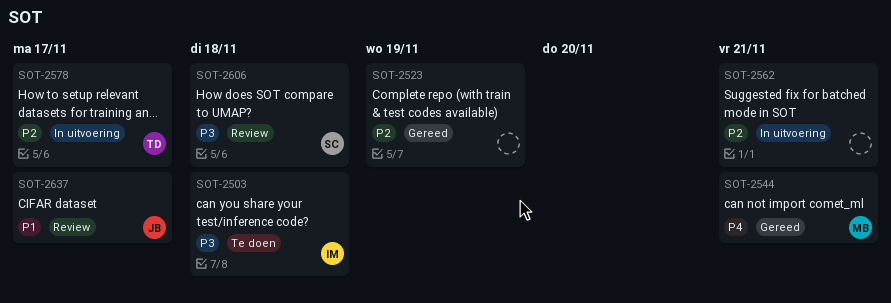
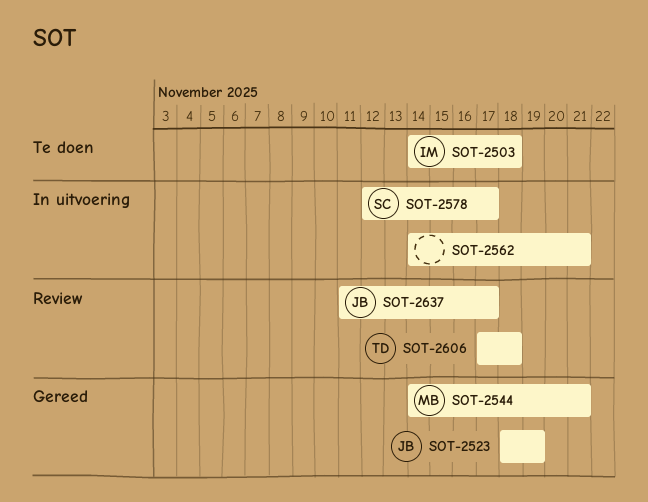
SOT-2523, owner: none -> JB
SOT-2578, owner: TD -> SC
SOT-2606, owner: SC -> TD

